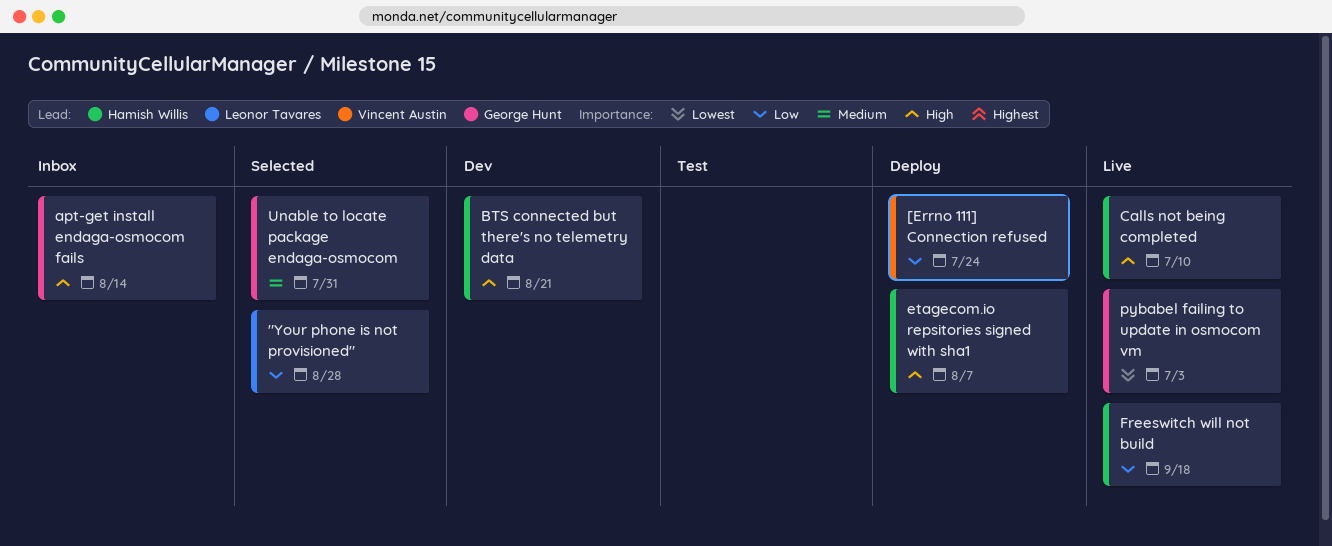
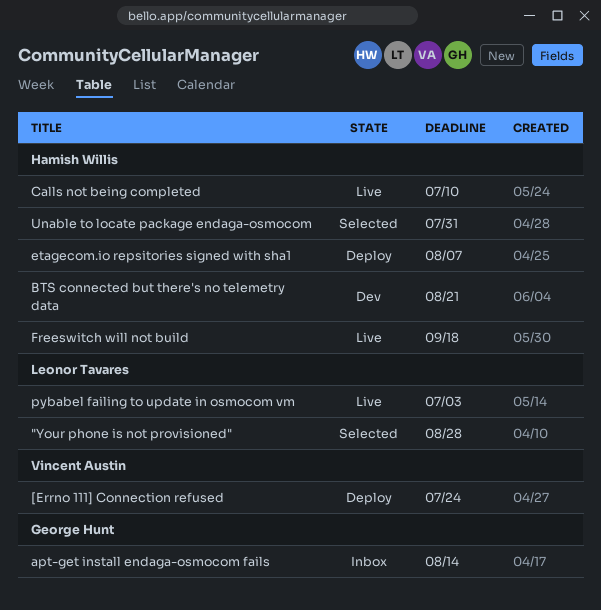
pybabel failing to update in osmocom vm, owner: George Hunt -> Leonor Tavares
Unable to locate package endaga-osmocom, owner: George Hunt -> Hamish Willis

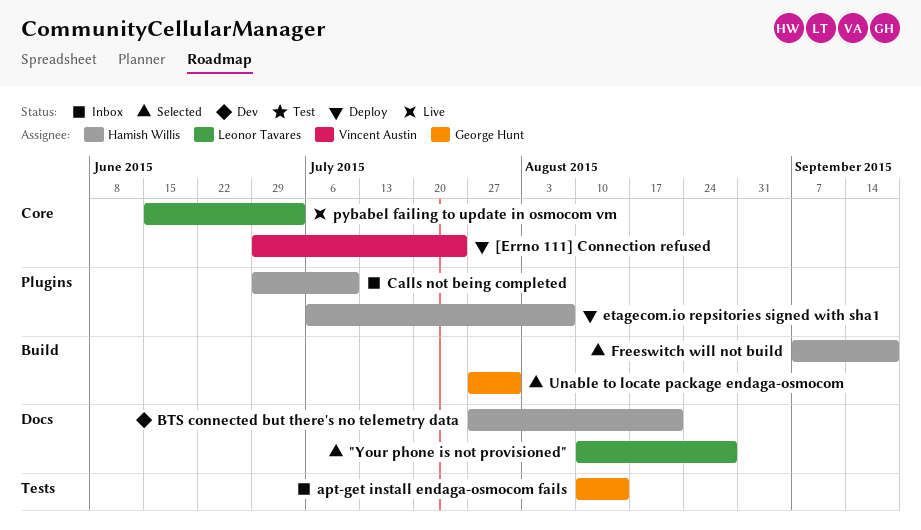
Calls not being completed, status: Live -> Inbox
Freeswitch will not build, status: Live -> Selected
Unable to locate package endaga-osmocom, owner: Hamish Willis -> George Hunt

